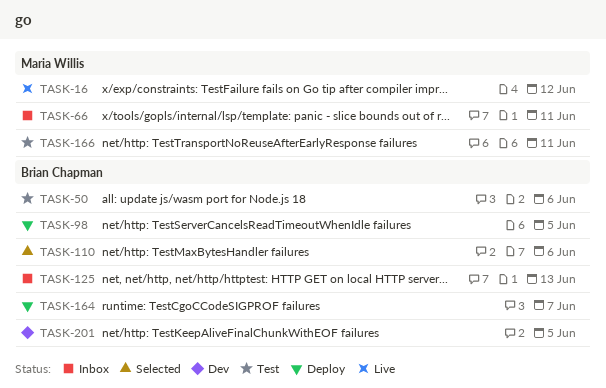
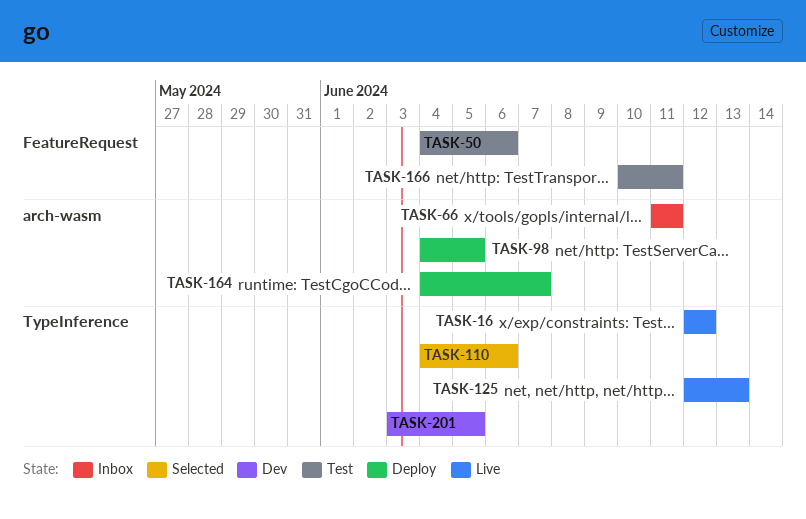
TASK-125, status: Inbox -> Live

